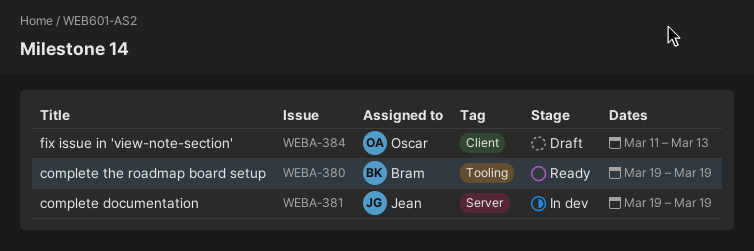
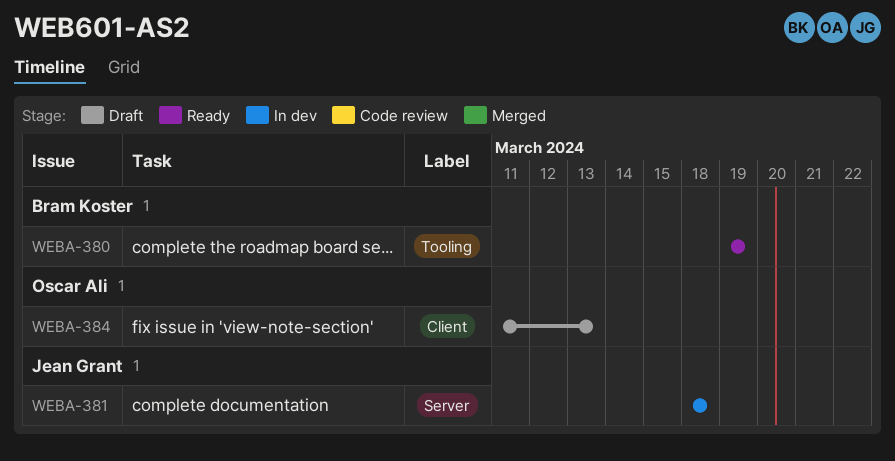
WEBA-381, start: Mar 19 -> Mar 18
WEBA-381, due: Mar 19 -> Mar 18

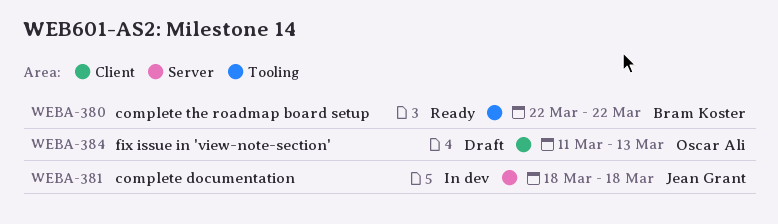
WEBA-380, start: Mar 19 -> Mar 22
WEBA-380, due: Mar 19 -> Mar 22

